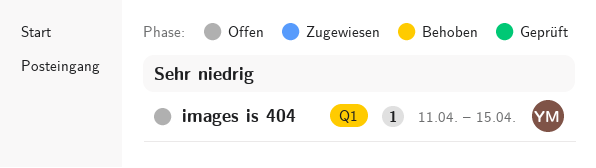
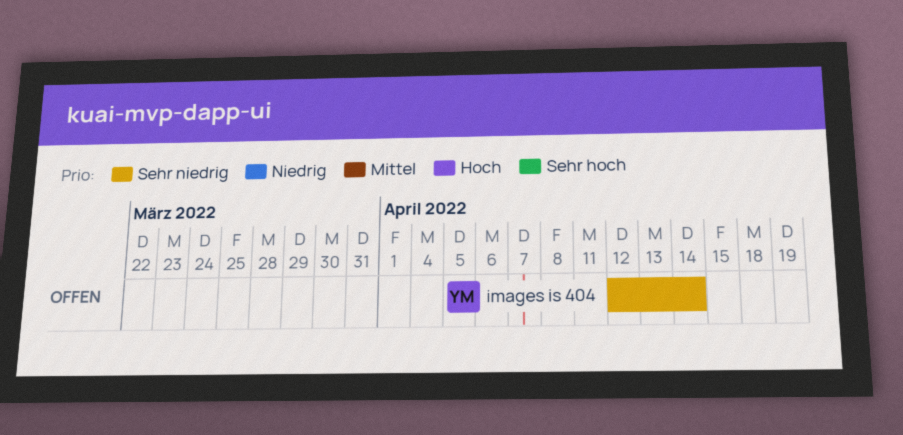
images is 404, start: Apr 11 -> Apr 12
images is 404, due: Apr 15 -> Apr 14

